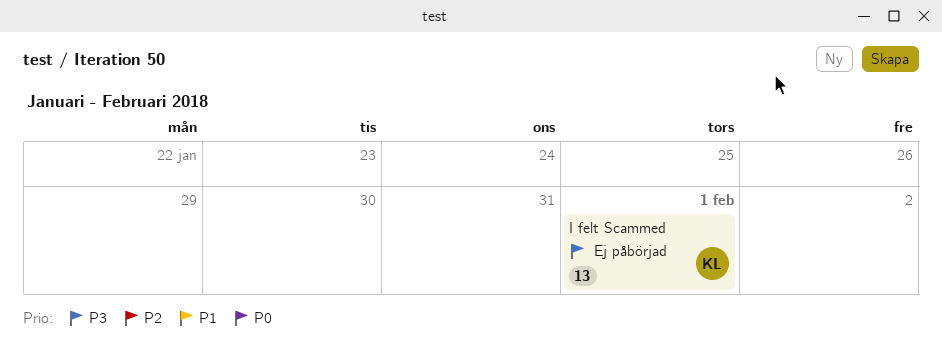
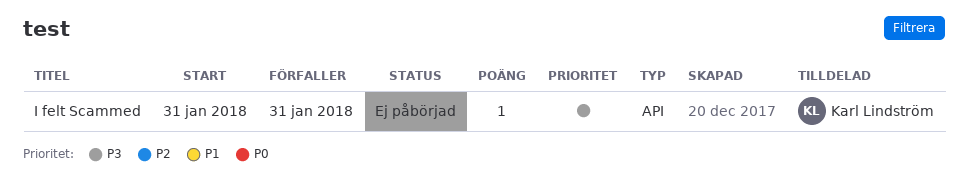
I felt Scammed, estimate: 13 -> 1
I felt Scammed, due: Feb 1 -> Jan 31

